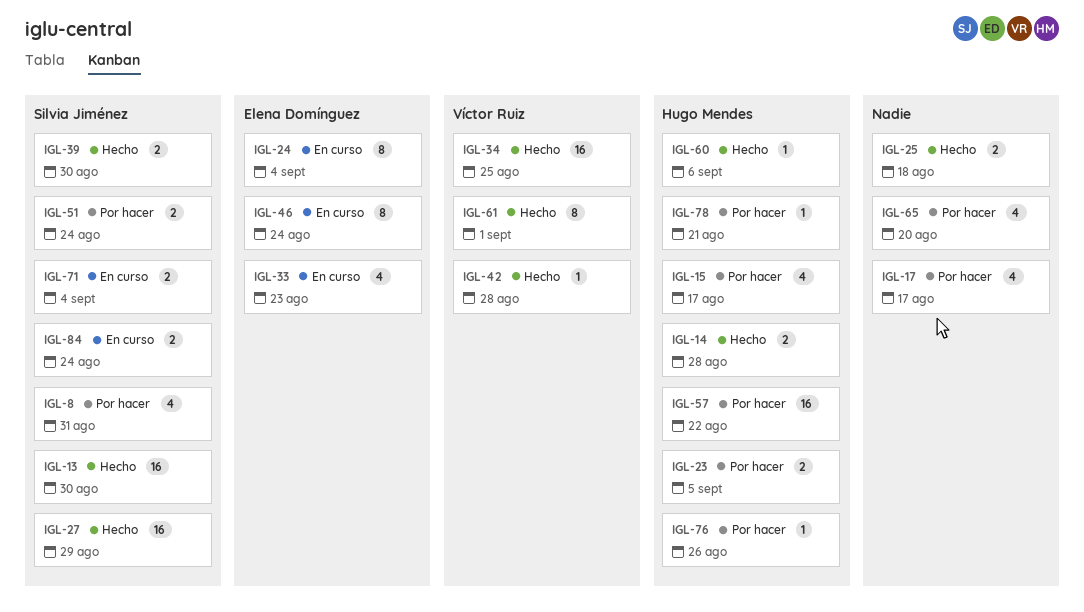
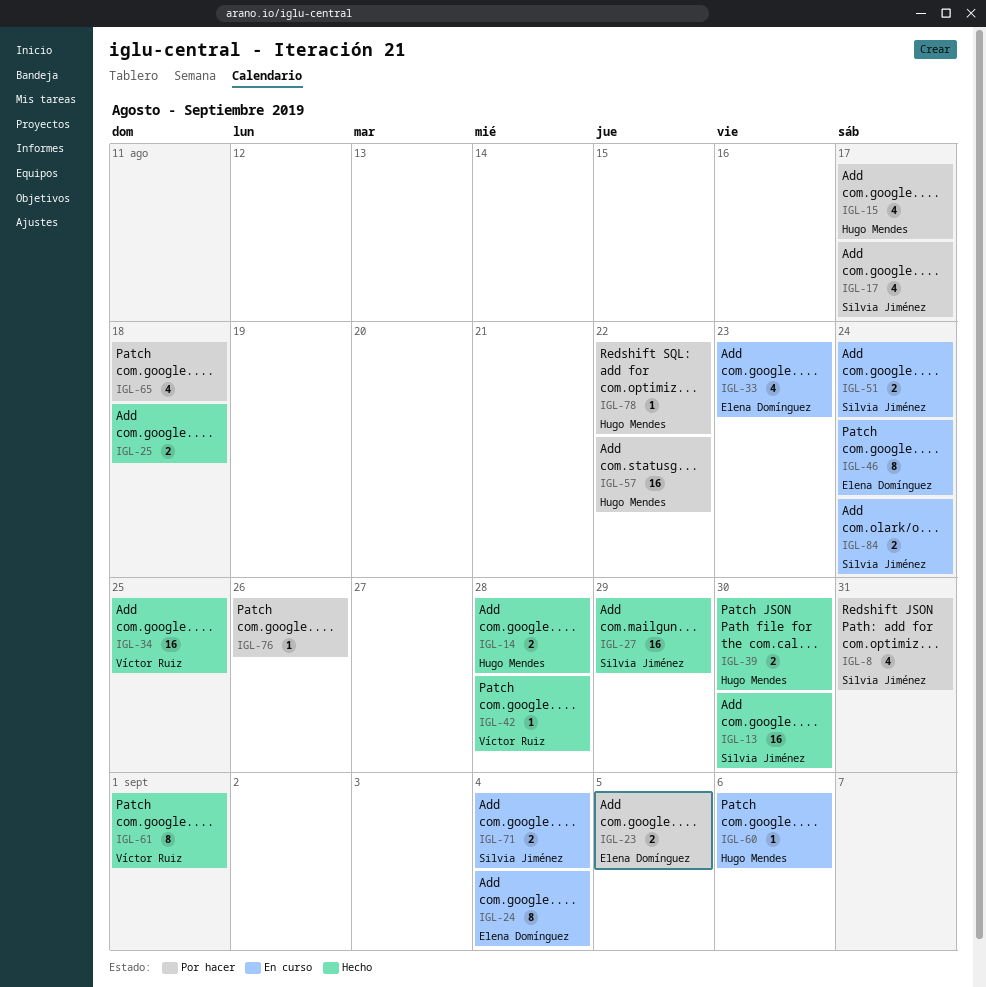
IGL-17, owner: none -> Silvia Jiménez
IGL-23, owner: Hugo Mendes -> Elena Domínguez
IGL-39, owner: Silvia Jiménez -> Hugo Mendes
IGL-51, status: Por hacer -> En curso
IGL-60, status: Hecho -> En curso
IGL-65, due: Aug 20 -> Aug 18
IGL-76, owner: Hugo Mendes -> none
IGL-78, due: Aug 21 -> Aug 22

